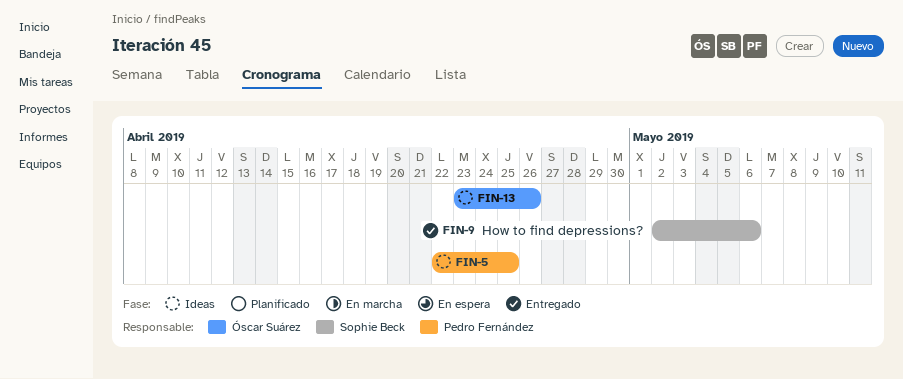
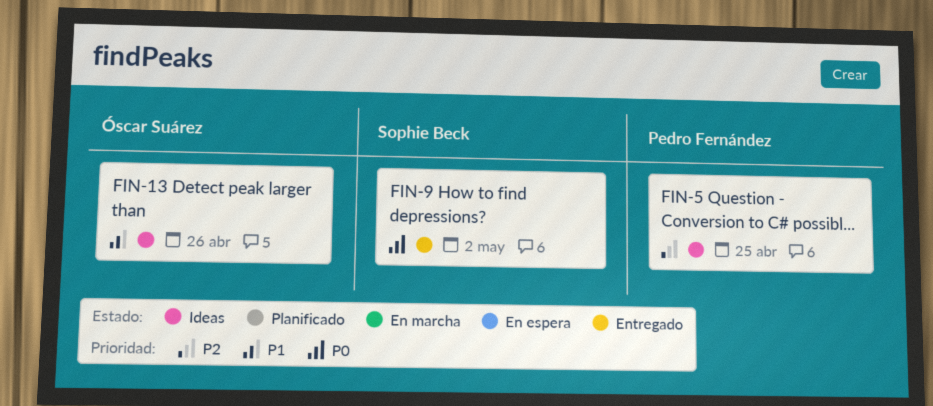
FIN-9, due: May 6 -> May 2

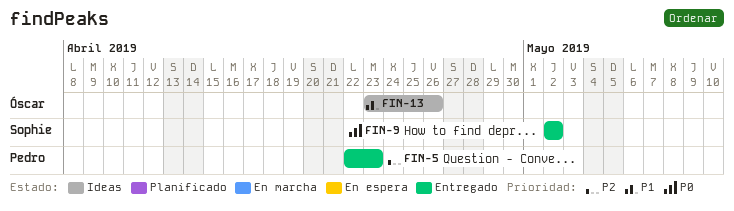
FIN-5, status: Ideas -> Entregado
FIN-5, due: Apr 25 -> Apr 23

